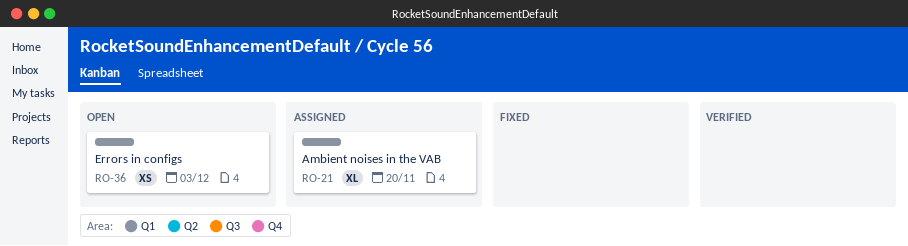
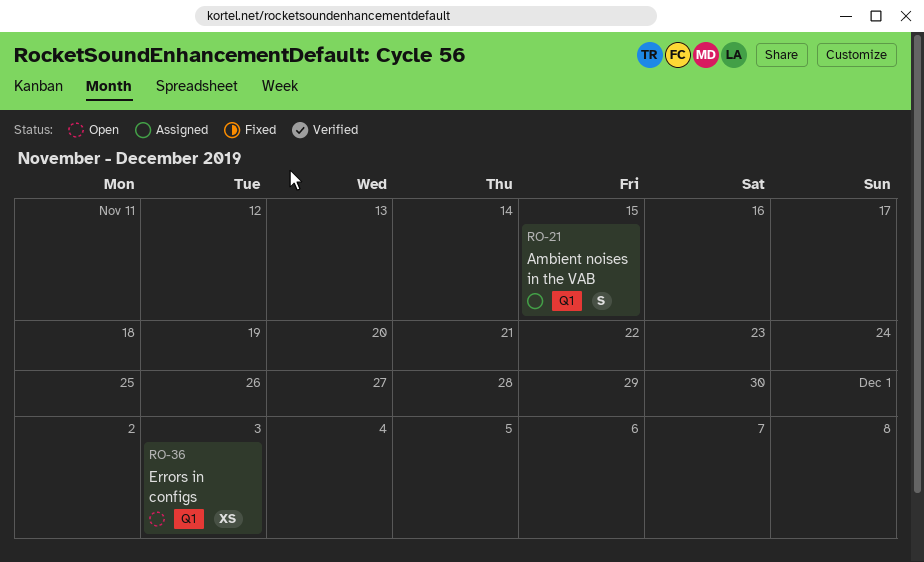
RO-21, estimate: XL -> S
RO-21, due: Nov 20 -> Nov 15

